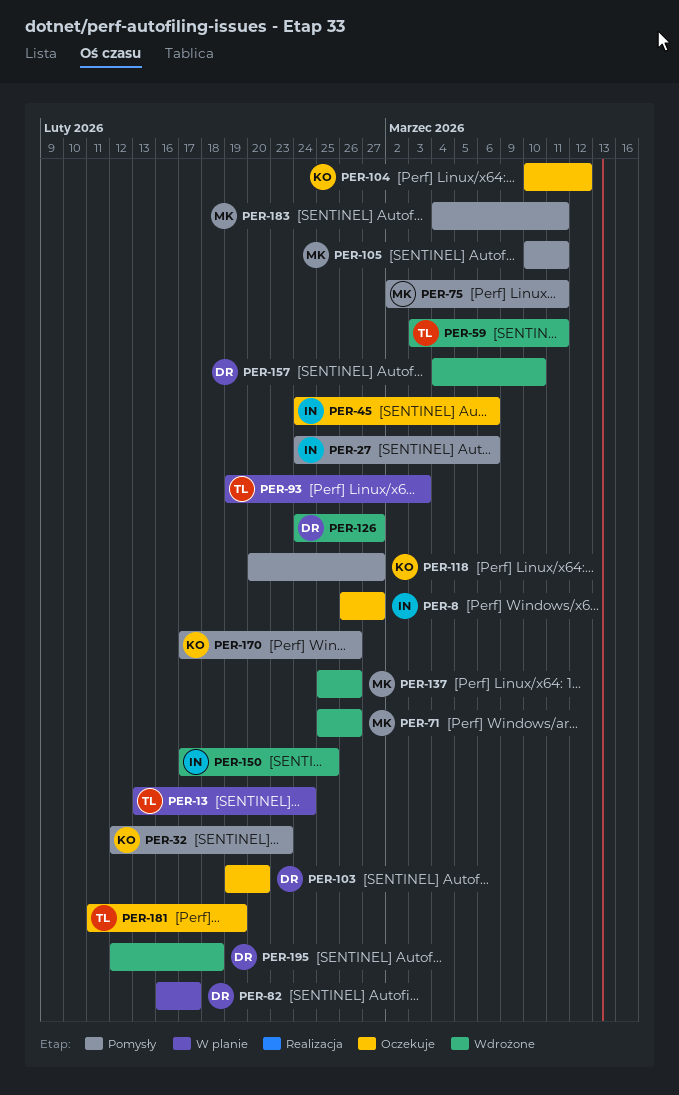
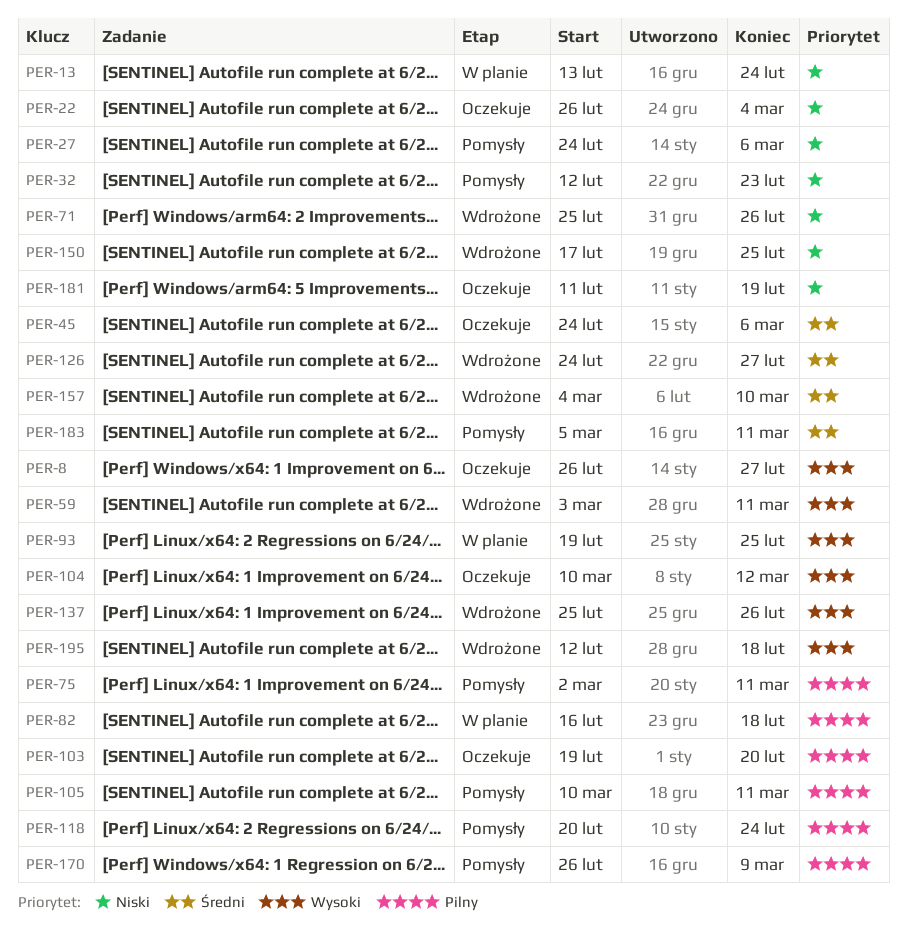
PER-22: none -> present
PER-82, due: Feb 17 -> Feb 18
PER-93, due: Mar 3 -> Feb 25
PER-118, due: Feb 27 -> Feb 24
PER-170, start: Feb 17 -> Feb 26
PER-170, due: Feb 26 -> Mar 9
PER-183, start: Mar 4 -> Mar 5

